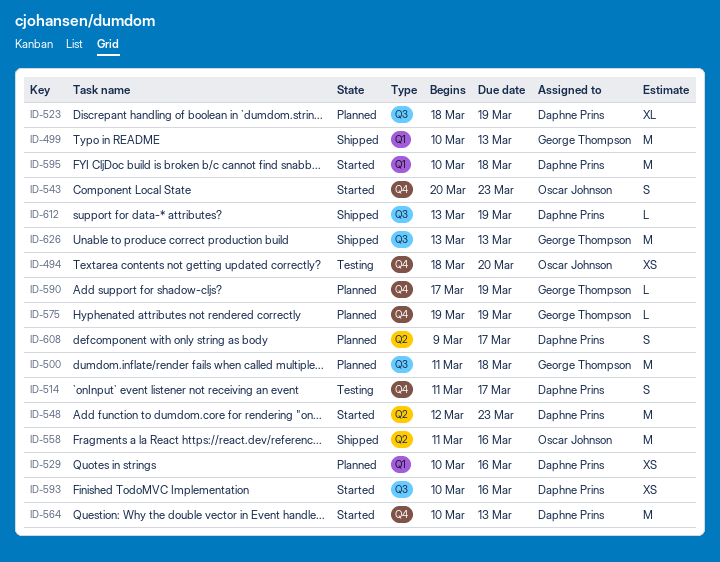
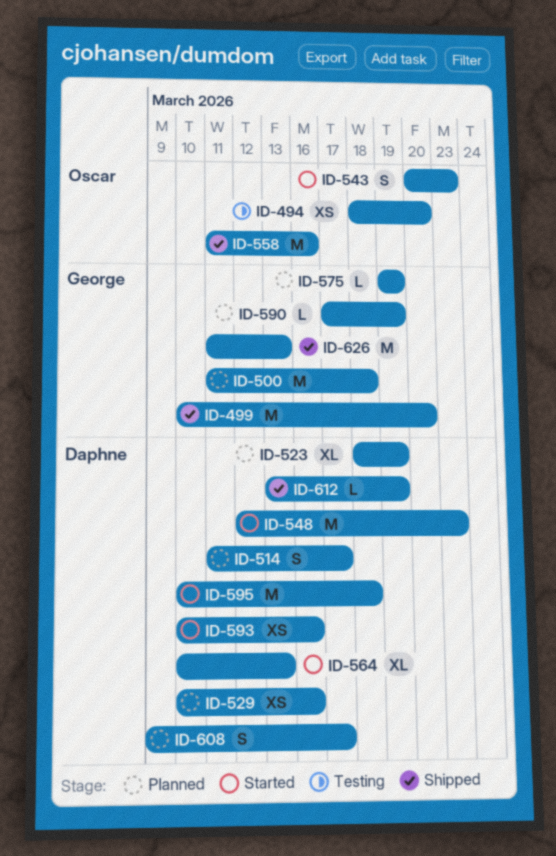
ID-499, due: Mar 13 -> Mar 20
ID-514, status: Testing -> Planned
ID-564, estimate: M -> XL
ID-626, start: Mar 13 -> Mar 11

